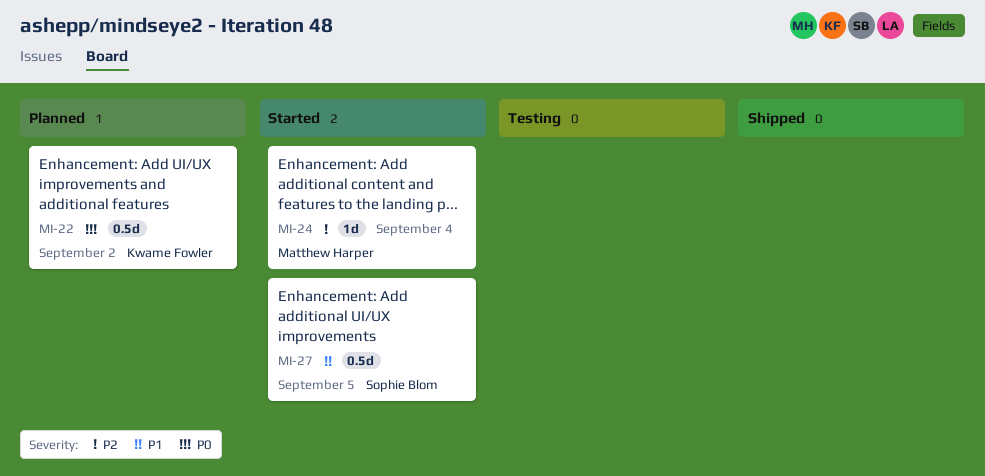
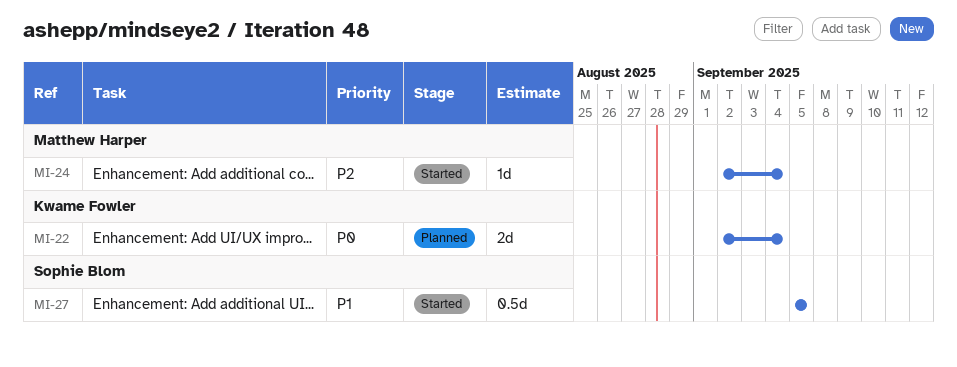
MI-22, estimate: 0.5d -> 2d
MI-22, due: Sep 2 -> Sep 4

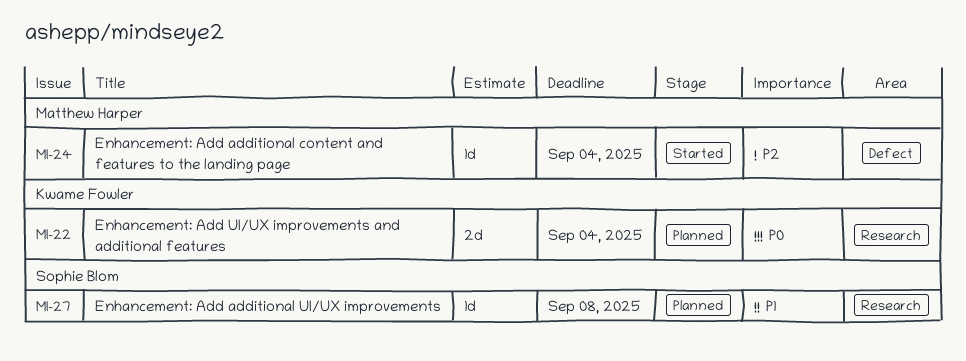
MI-27, status: Started -> Planned
MI-27, estimate: 0.5d -> 1d
MI-27, due: Sep 5 -> Sep 8

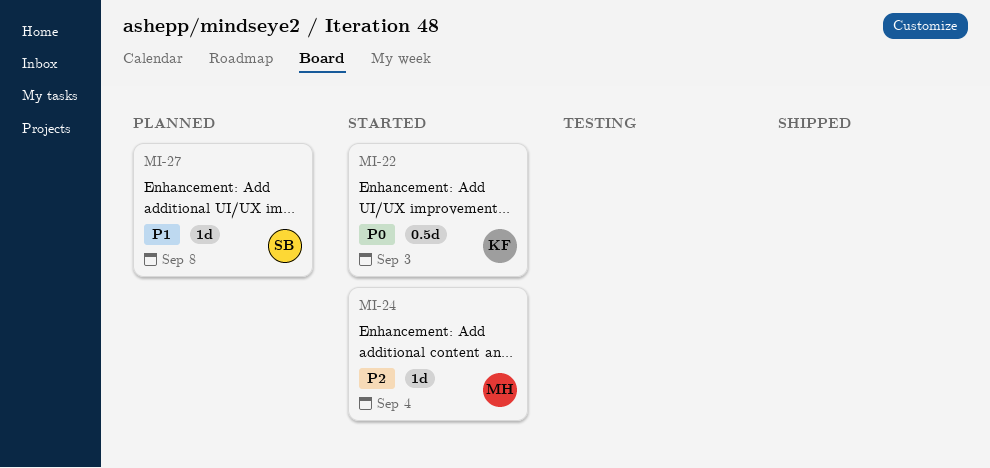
MI-22, status: Planned -> Started
MI-22, estimate: 2d -> 0.5d
MI-22, due: Sep 4 -> Sep 3

